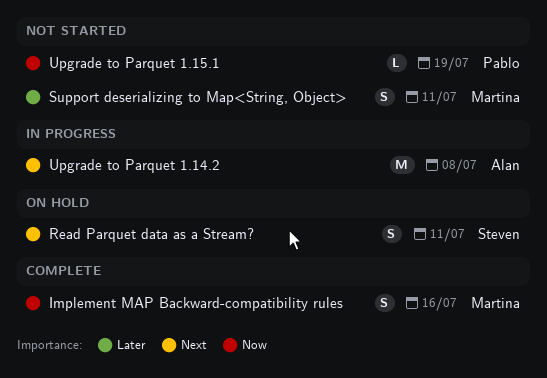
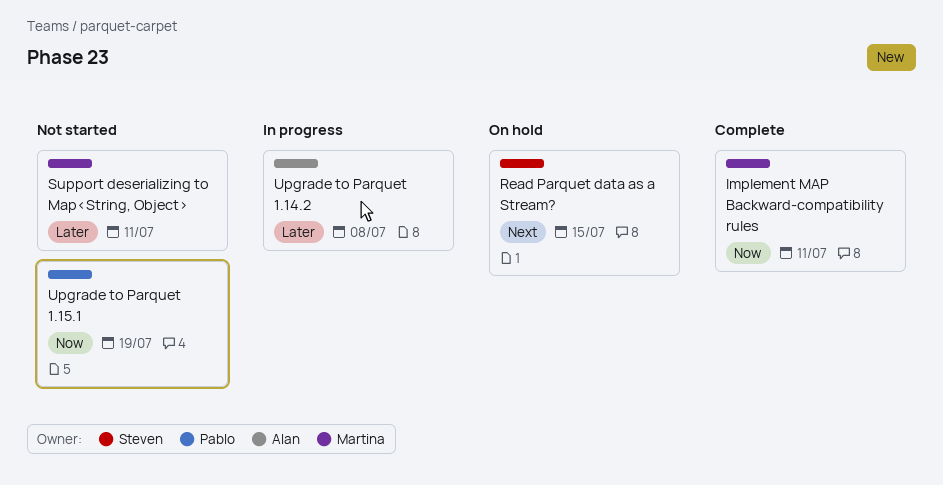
Implement MAP Backward-compatibility rules, due: Jul 16 -> Jul 11
Read Parquet data as a Stream?, due: Jul 11 -> Jul 15
Upgrade to Parquet 1.14.2, priority: Next -> Later

